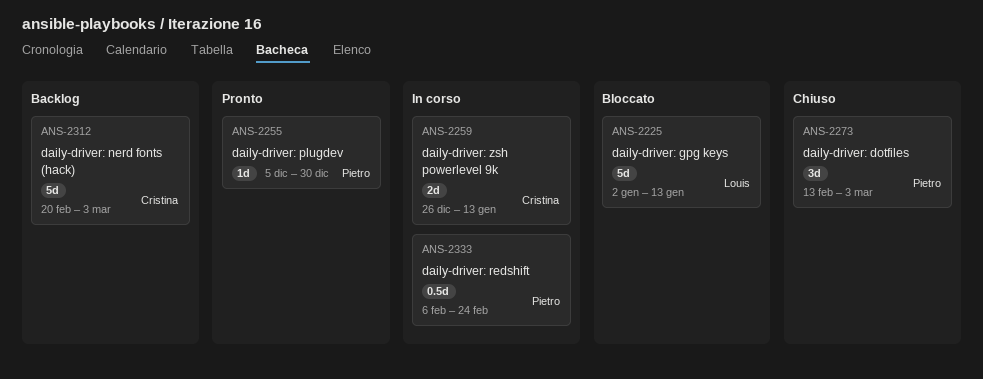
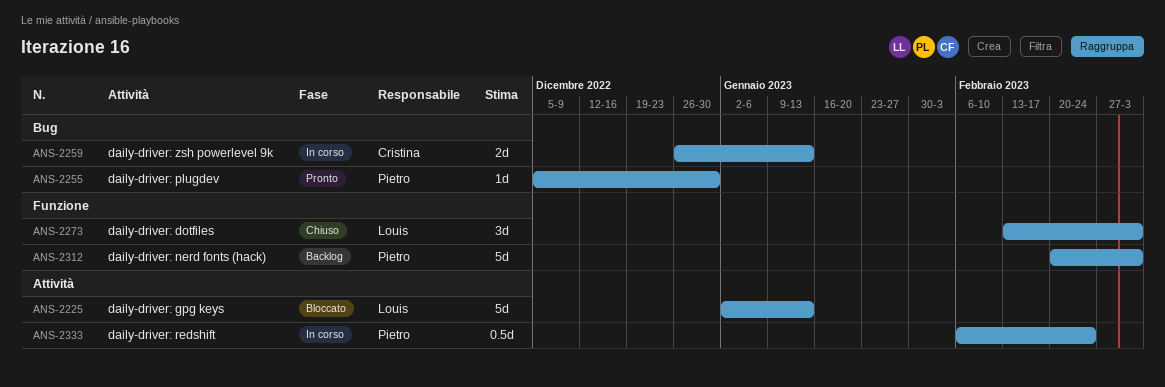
ANS-2273, owner: Pietro -> Louis
ANS-2312, owner: Cristina -> Pietro

